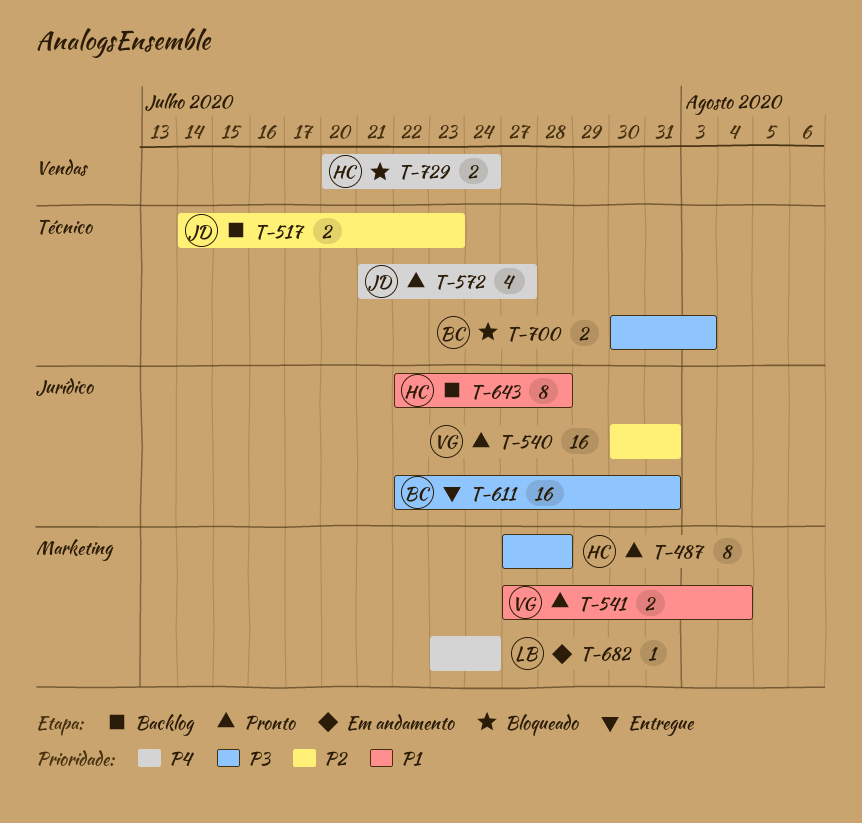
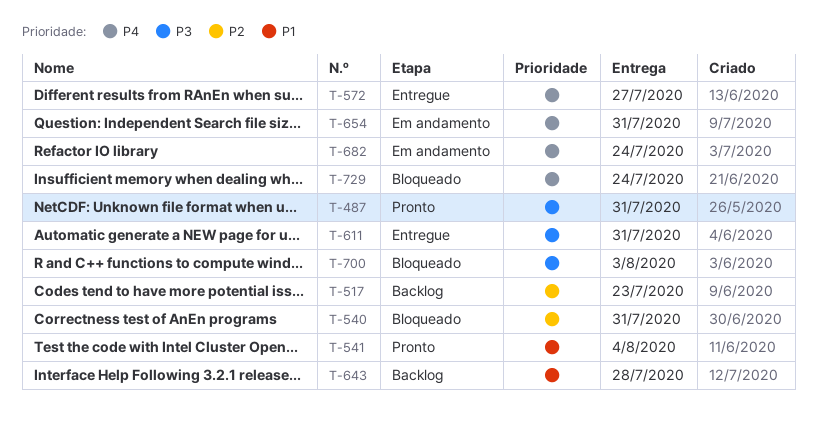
T-487, due: Jul 28 -> Jul 31
T-540, status: Pronto -> Bloqueado
T-572, status: Pronto -> Entregue
T-654: none -> present

